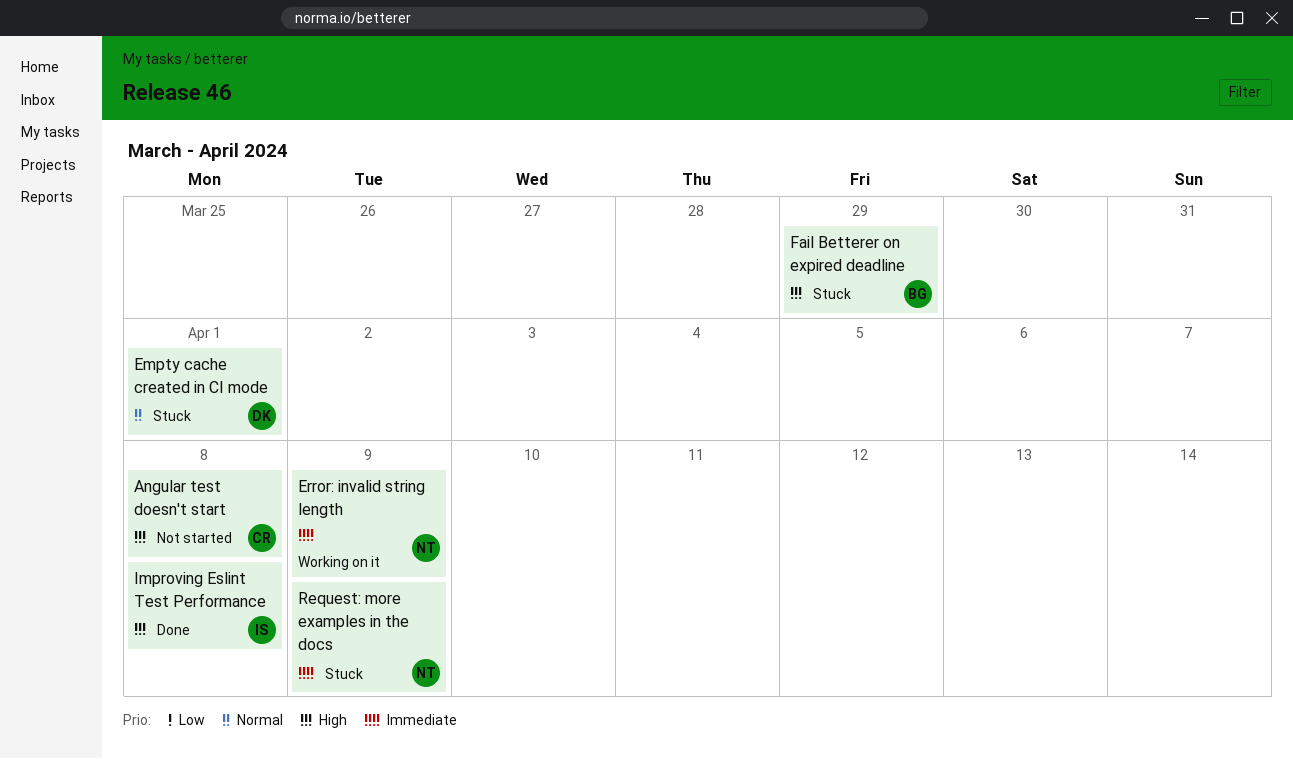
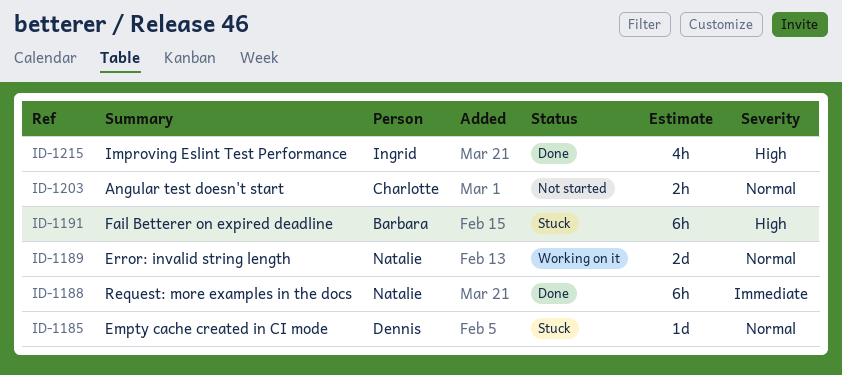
Angular test doesn't start, priority: High -> Normal
Error: invalid string length, priority: Immediate -> Normal
Request: more examples in the docs, status: Stuck -> Done

